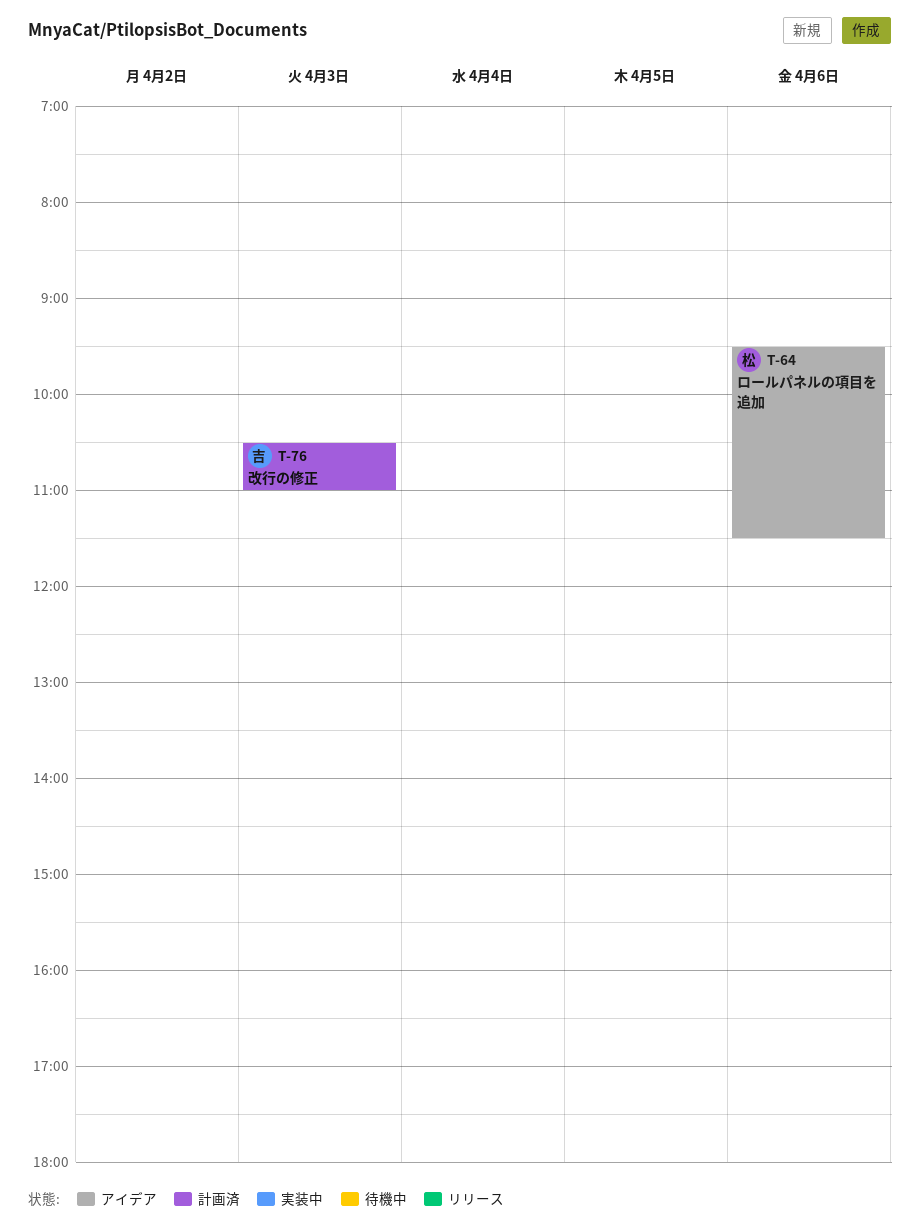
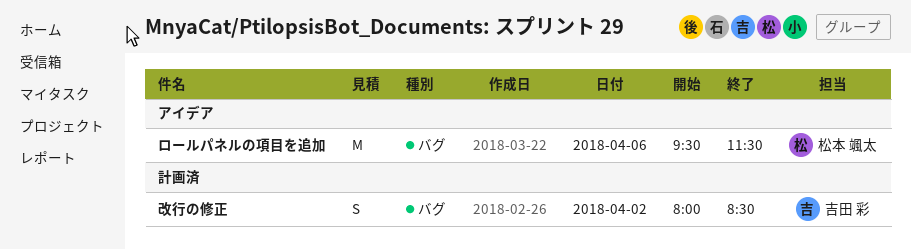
改行の修正, day: Apr 3 -> Apr 2
改行の修正, begins: 10:30 -> 08:00
改行の修正, ends: 11:00 -> 08:30

